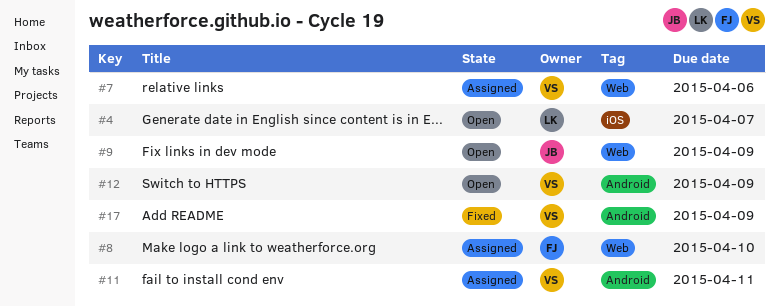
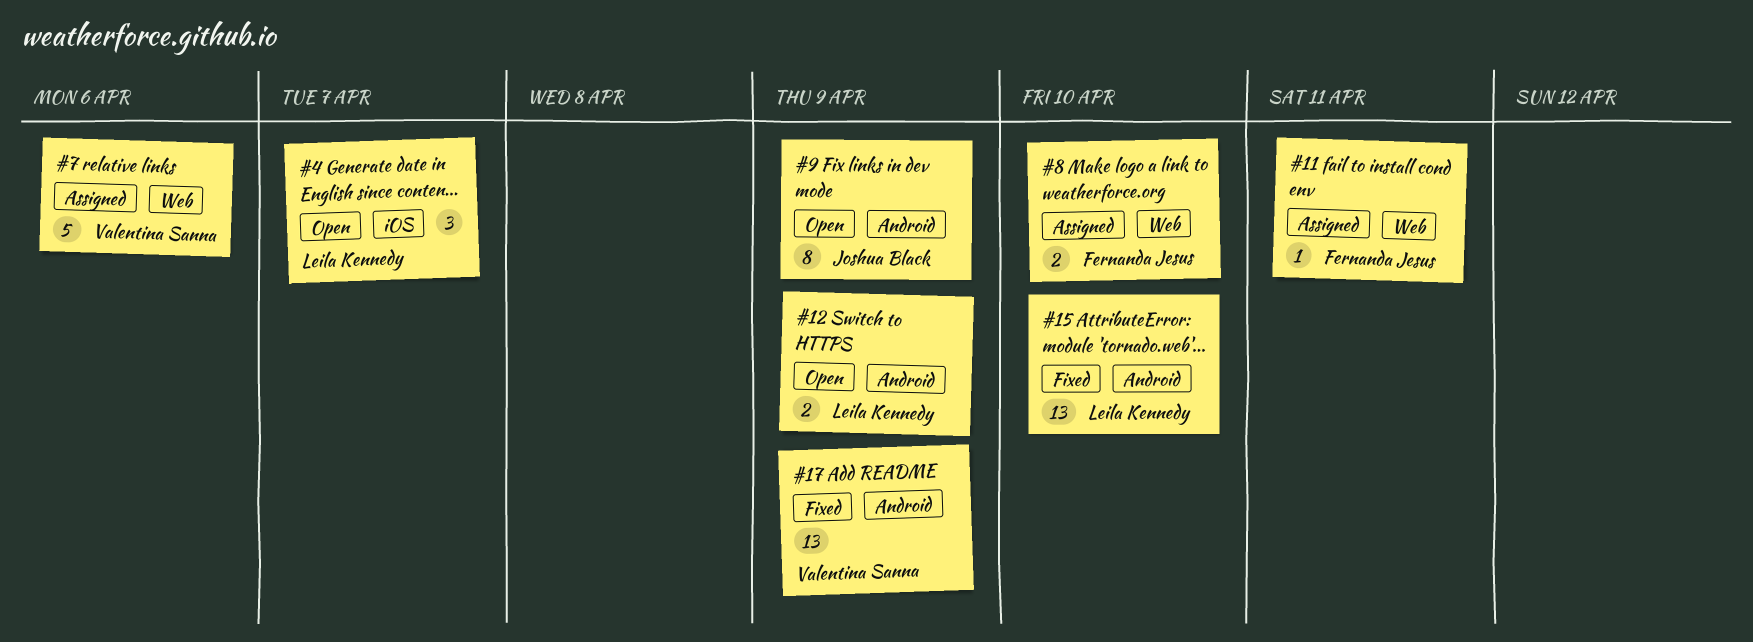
#9, label: Web -> Android
#11, owner: Valentina Sanna -> Fernanda Jesus
#11, label: Android -> Web
#12, owner: Valentina Sanna -> Leila Kennedy
#15: none -> present

